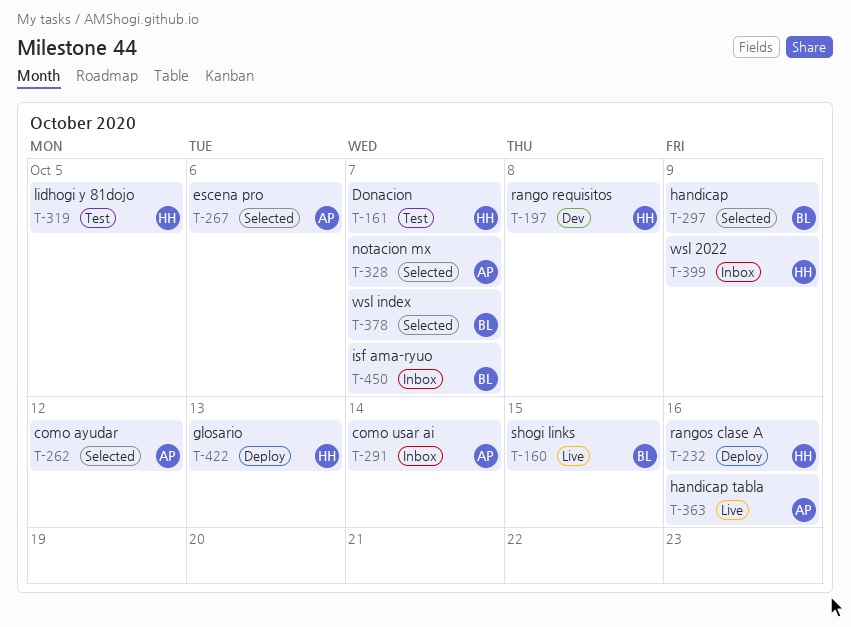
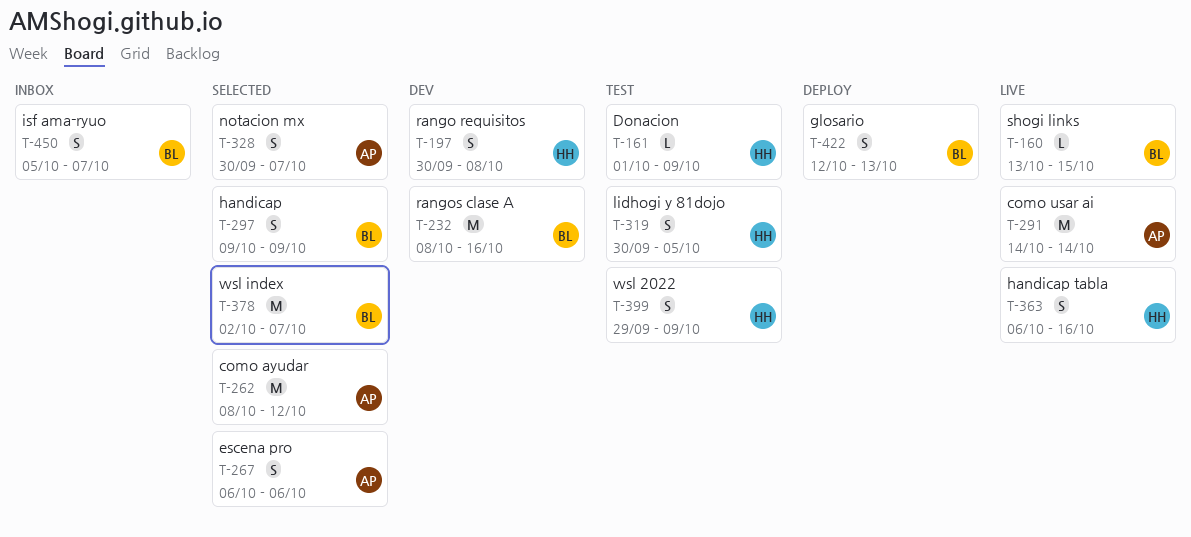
T-161, due: Oct 7 -> Oct 9
T-232, status: Deploy -> Dev
T-232, owner: HH -> BL
T-291, status: Inbox -> Live
T-363, owner: AP -> HH
T-399, status: Inbox -> Test
T-422, owner: HH -> BL

